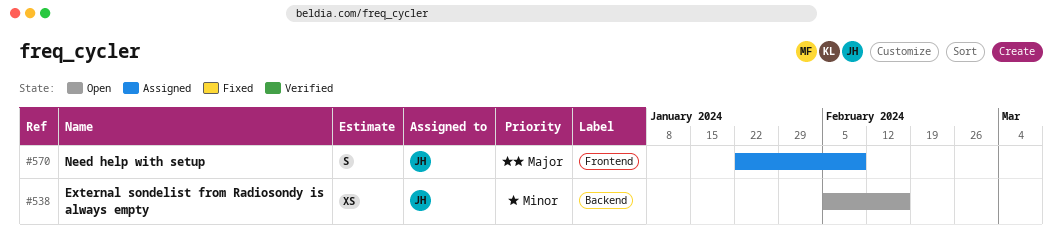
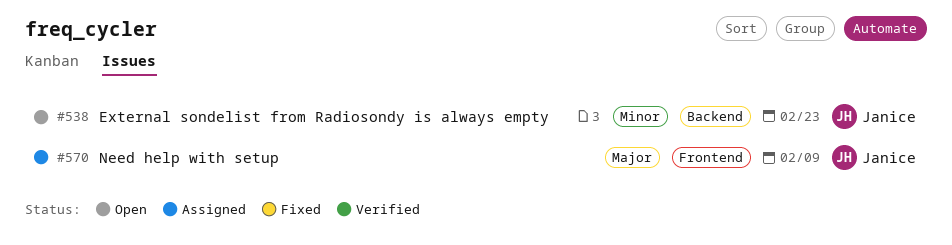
#538, due: Feb 16 -> Feb 23

